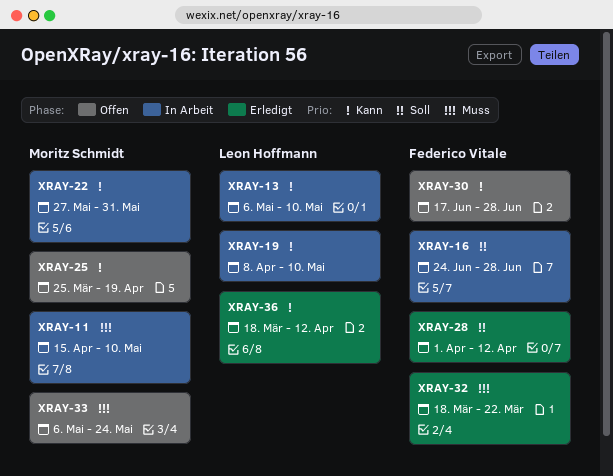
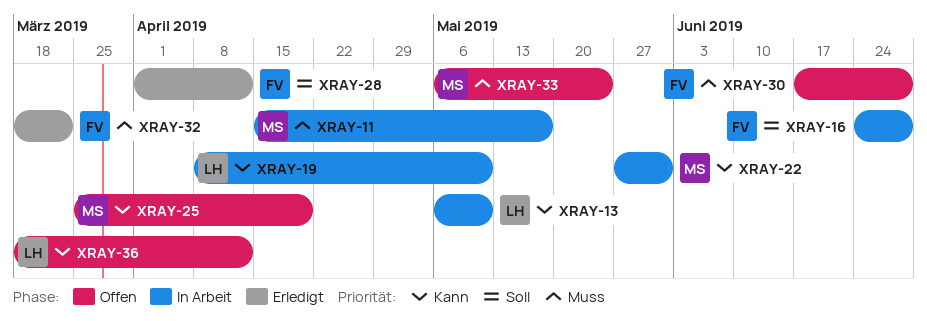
XRAY-11, due: May 10 -> May 17
XRAY-30, priority: Kann -> Muss
XRAY-36, status: Erledigt -> Offen

